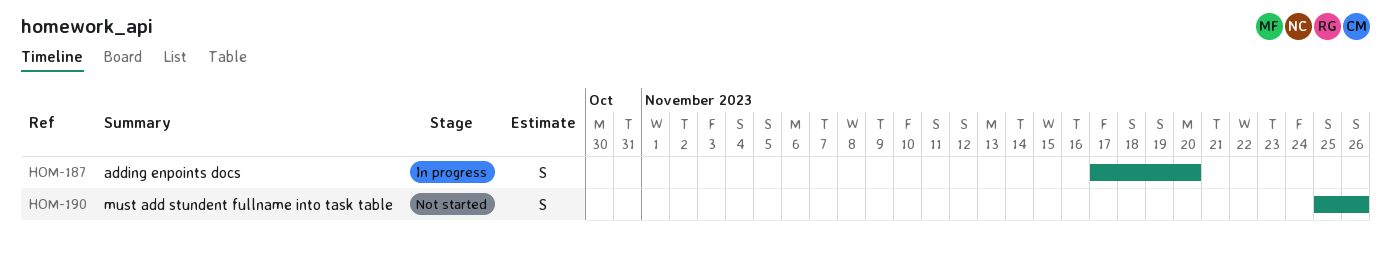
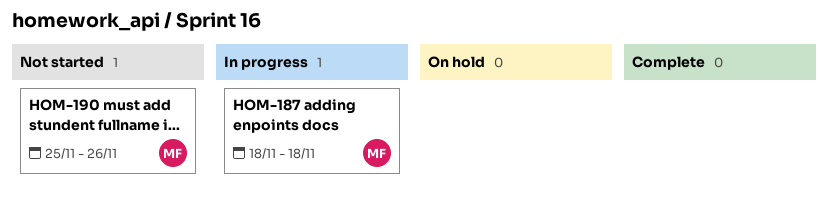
HOM-187, start: Nov 17 -> Nov 18
HOM-187, due: Nov 20 -> Nov 18

